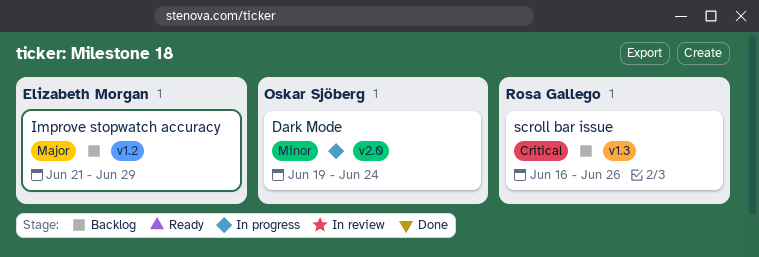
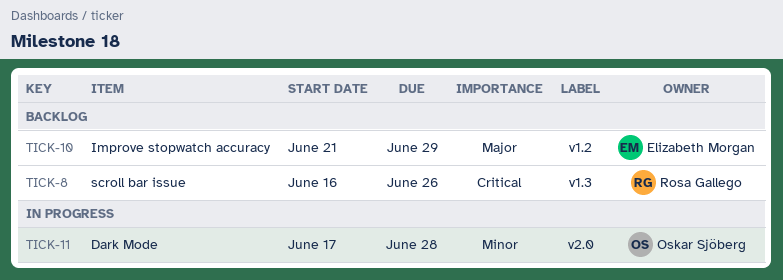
Dark Mode, start: Jun 19 -> Jun 17
Dark Mode, due: Jun 24 -> Jun 28

